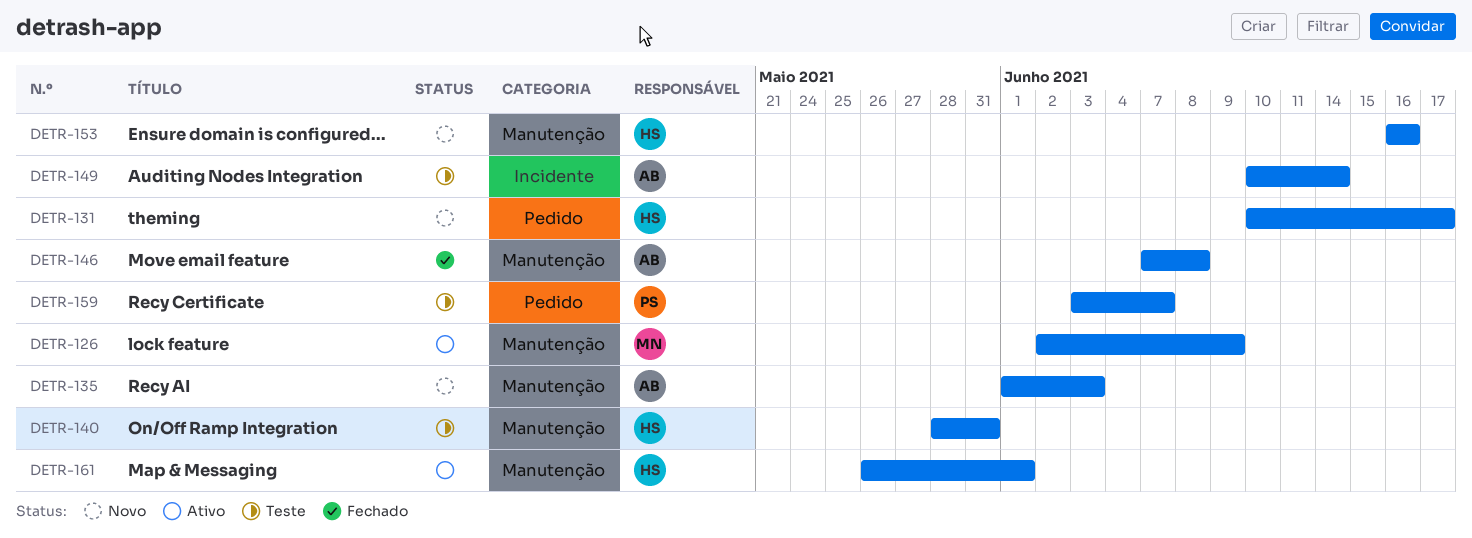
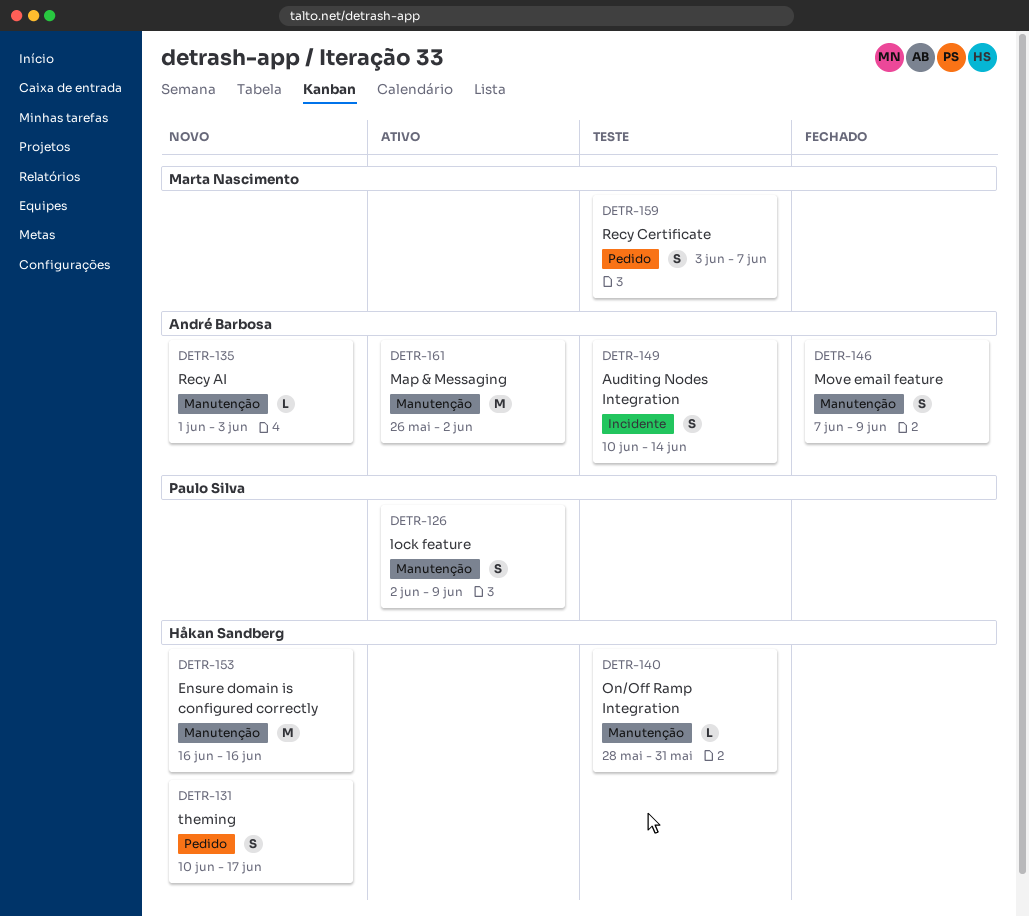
DETR-126, owner: Marta Nascimento -> Paulo Silva
DETR-146, due: Jun 8 -> Jun 9
DETR-159, owner: Paulo Silva -> Marta Nascimento
DETR-161, owner: Håkan Sandberg -> André Barbosa
DETR-161, due: Jun 1 -> Jun 2

